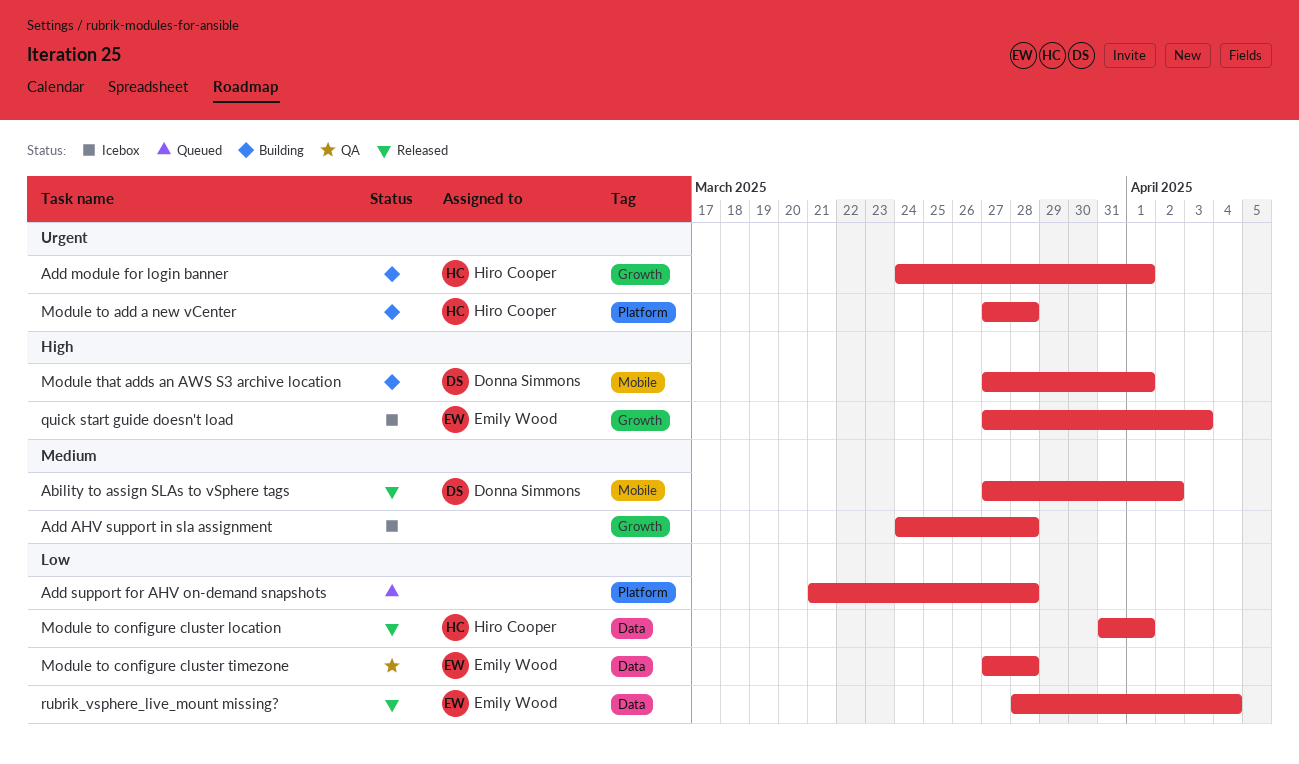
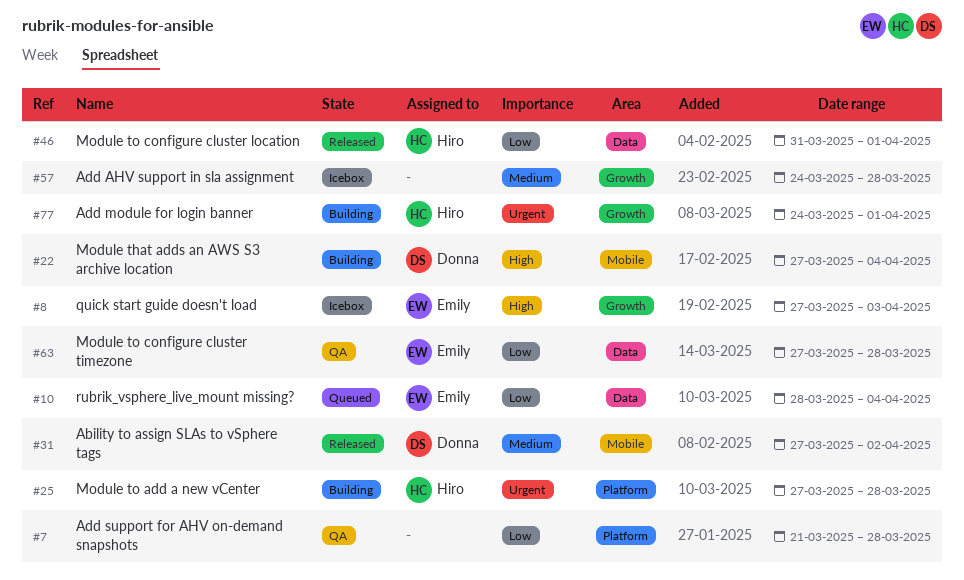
Add support for AHV on-demand snapshots, status: Queued -> QA
Module that adds an AWS S3 archive location, due: Apr 1 -> Apr 4
rubrik_vsphere_live_mount missing?, status: Released -> Queued

